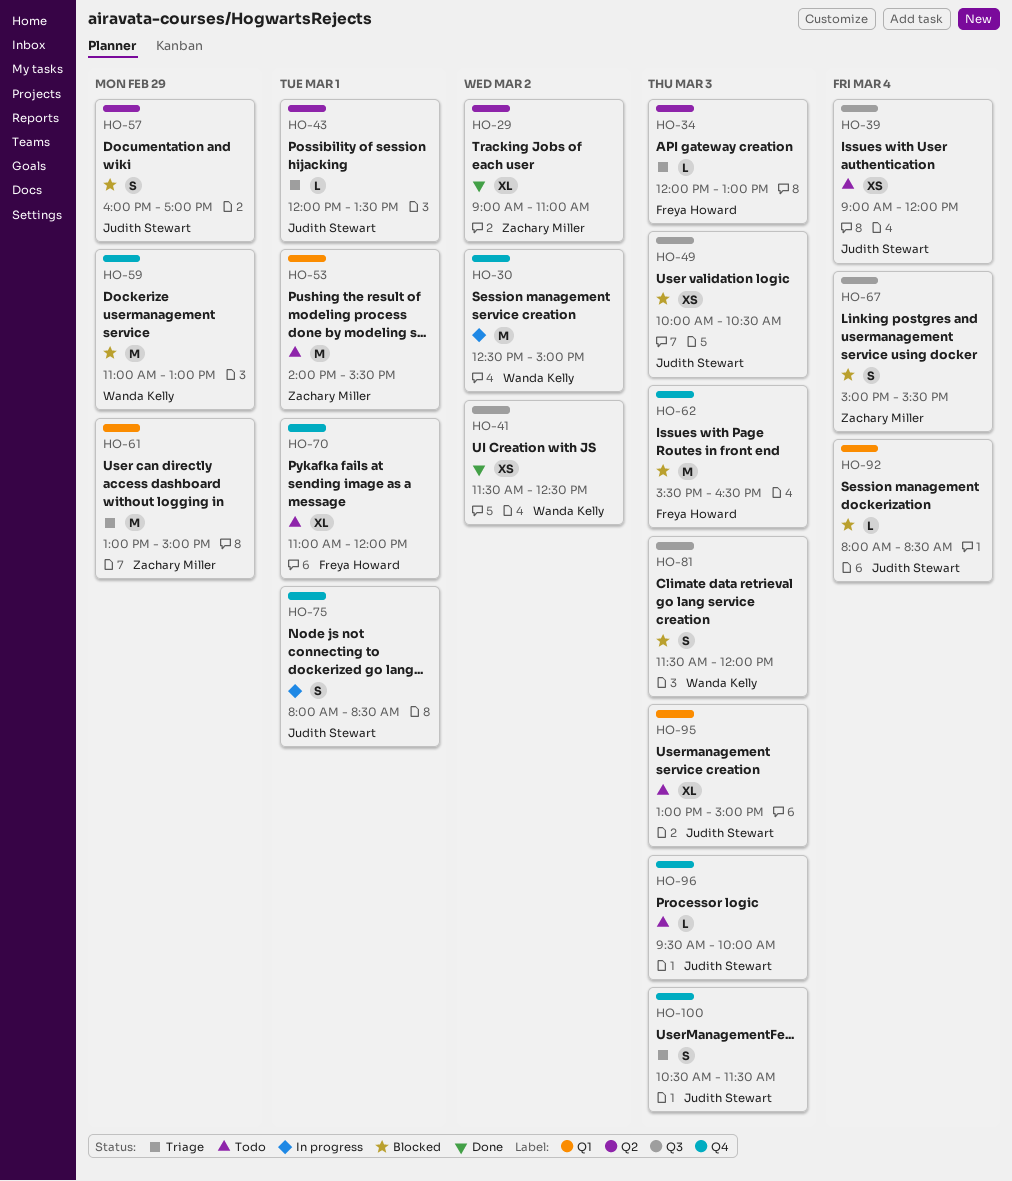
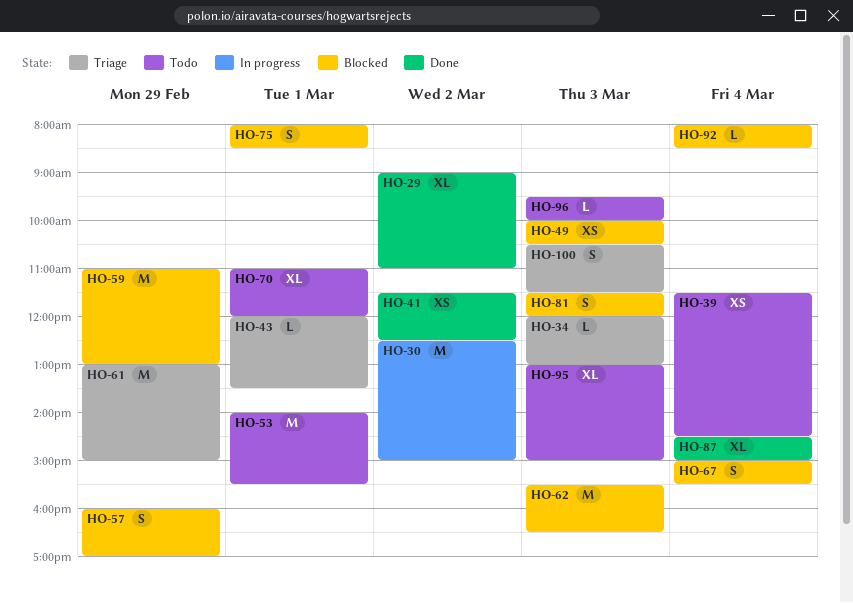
HO-39, begins: 09:00 -> 11:30
HO-39, ends: 12:00 -> 14:30
HO-75, status: In progress -> Blocked
HO-87: none -> present

